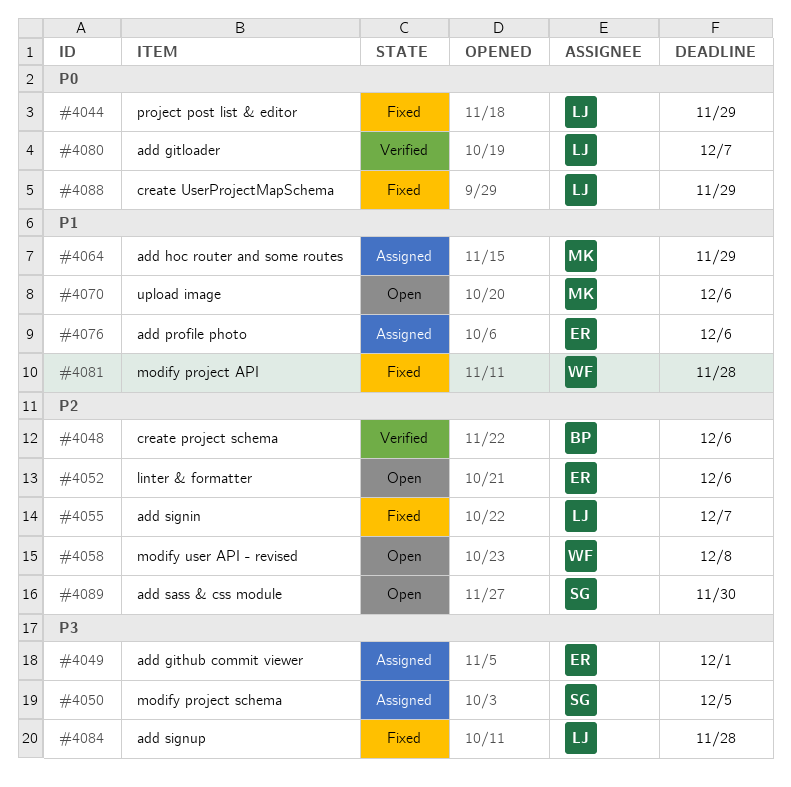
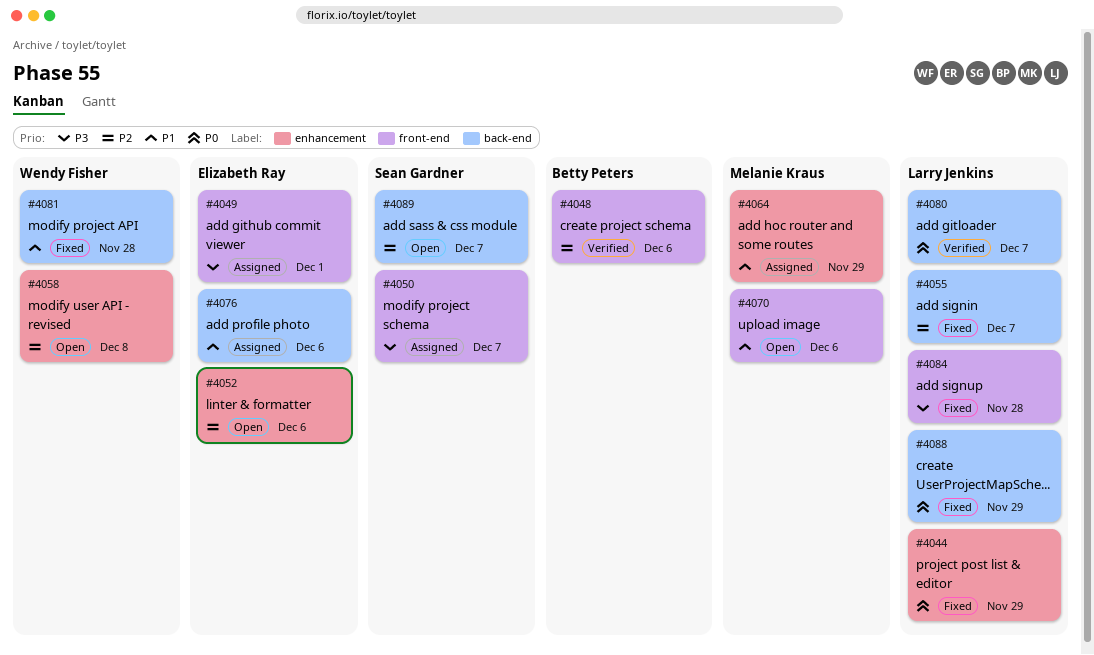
#4050, due: Dec 5 -> Dec 7
#4089, due: Nov 30 -> Dec 7

